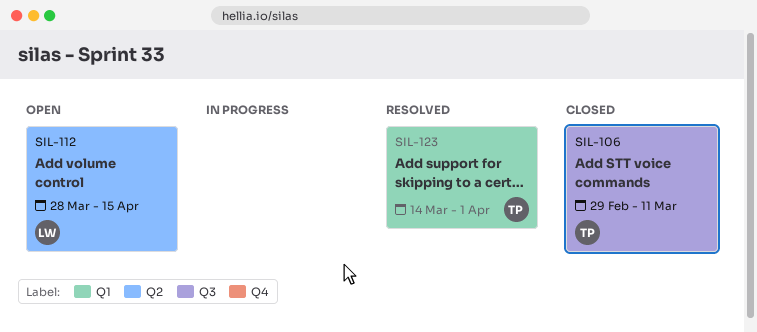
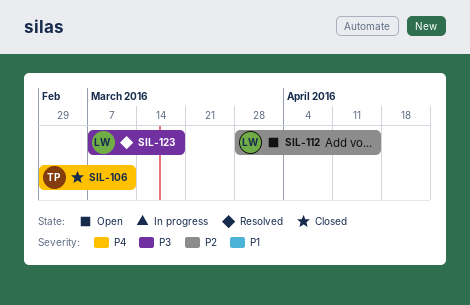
SIL-123, owner: TP -> LW
SIL-123, start: Mar 14 -> Mar 7
SIL-123, due: Apr 1 -> Mar 18

